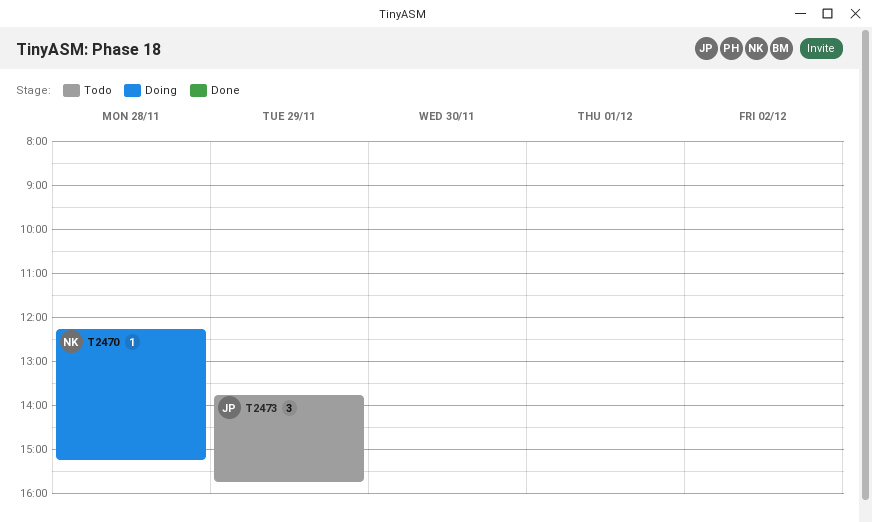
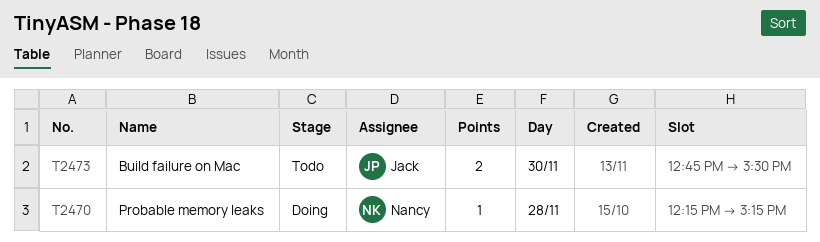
T2473, estimate: 3 -> 2
T2473, day: Nov 29 -> Nov 30
T2473, begins: 13:45 -> 12:45
T2473, ends: 15:45 -> 15:30

